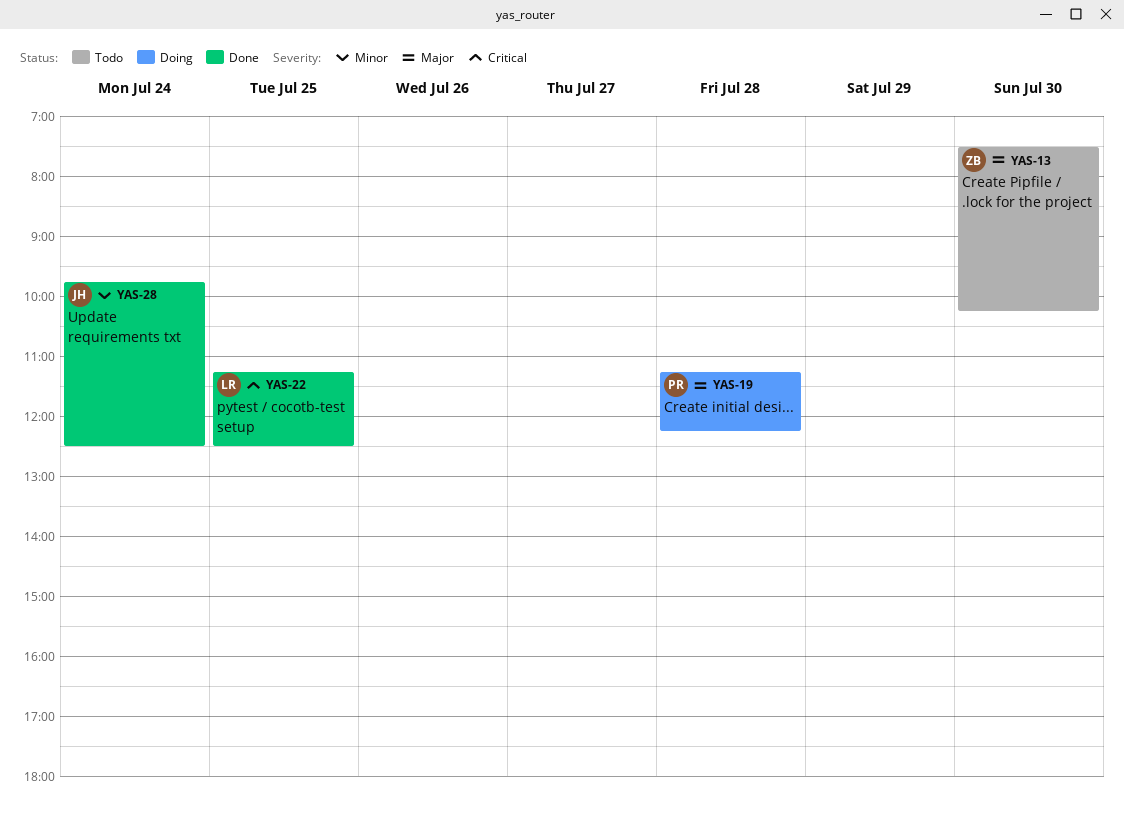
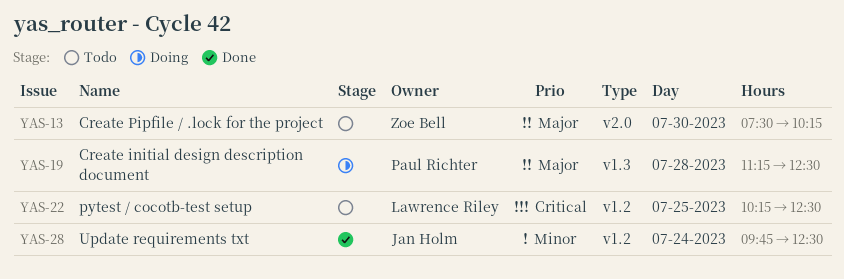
YAS-19, ends: 12:15 -> 12:30
YAS-22, status: Done -> Todo
YAS-22, begins: 11:15 -> 10:15

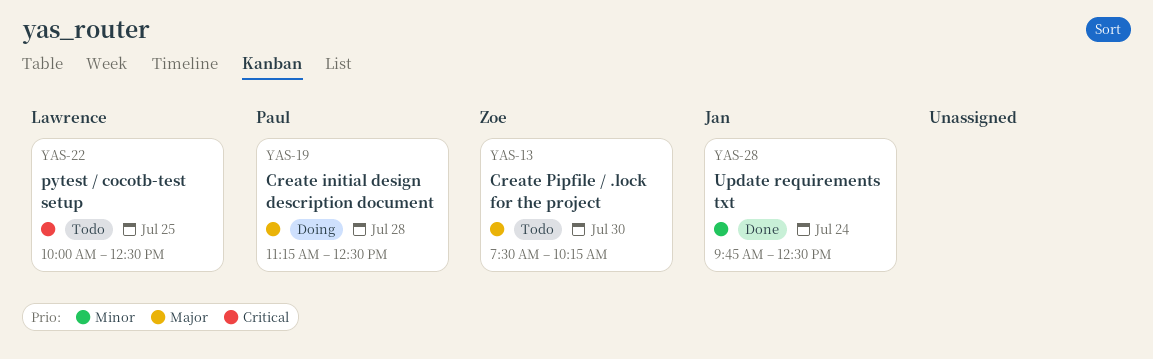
YAS-22, begins: 10:15 -> 10:00

